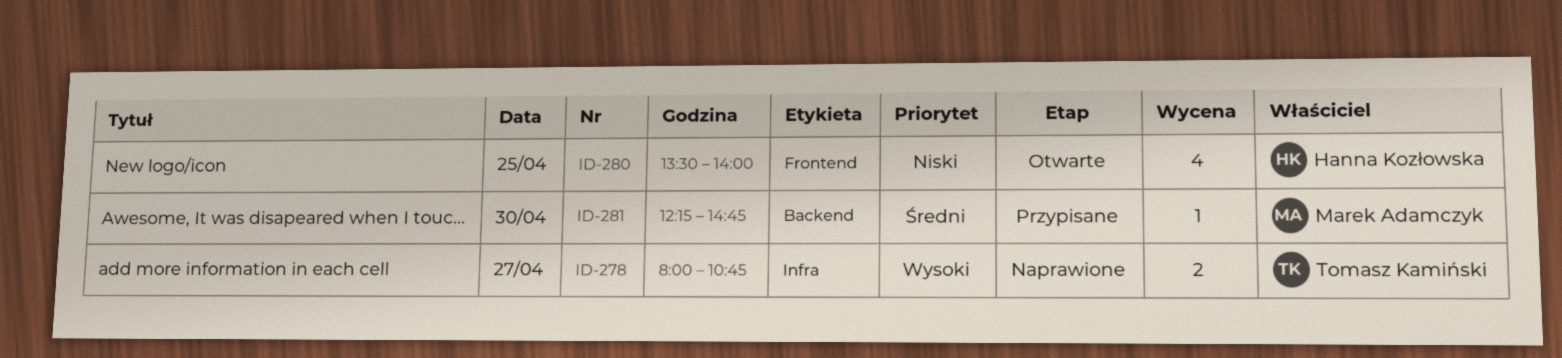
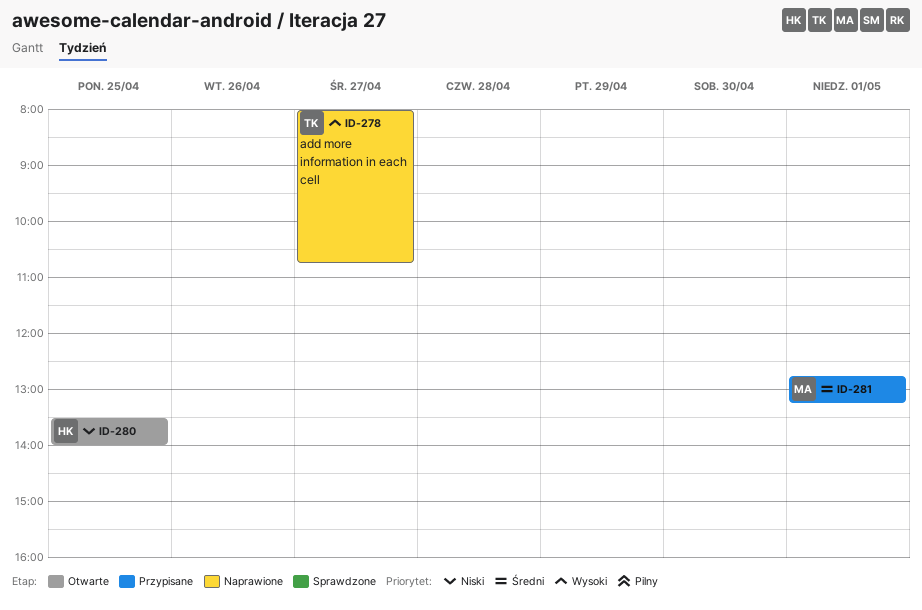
ID-281, day: Apr 30 -> May 1
ID-281, begins: 12:15 -> 12:45
ID-281, ends: 14:45 -> 13:15

